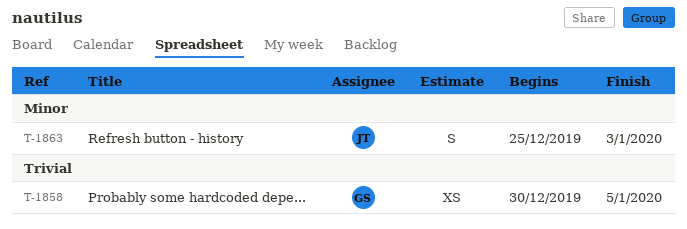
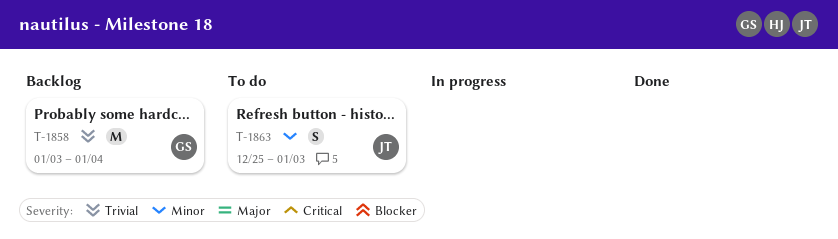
T-1858, estimate: XS -> M
T-1858, start: Dec 30 -> Jan 3
T-1858, due: Jan 5 -> Jan 4

